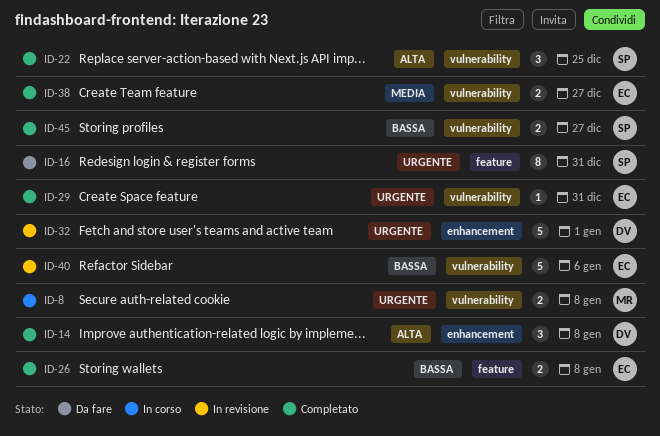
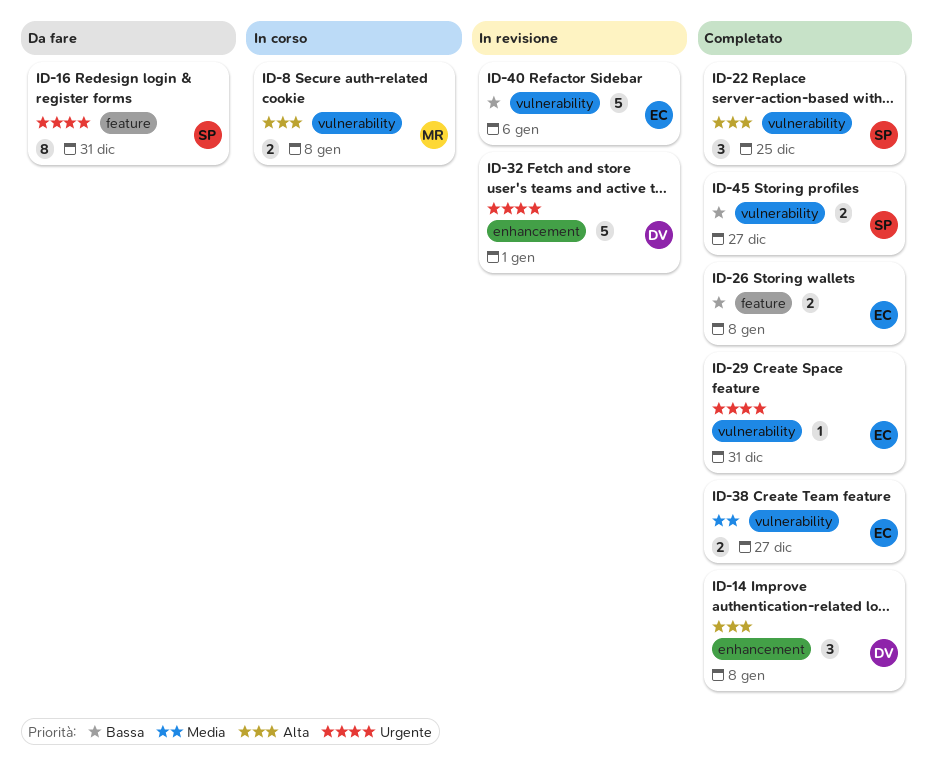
ID-8, priority: Urgente -> Alta

